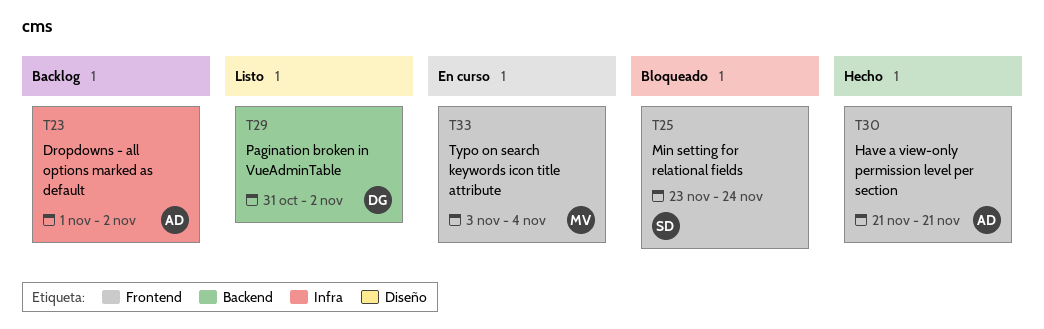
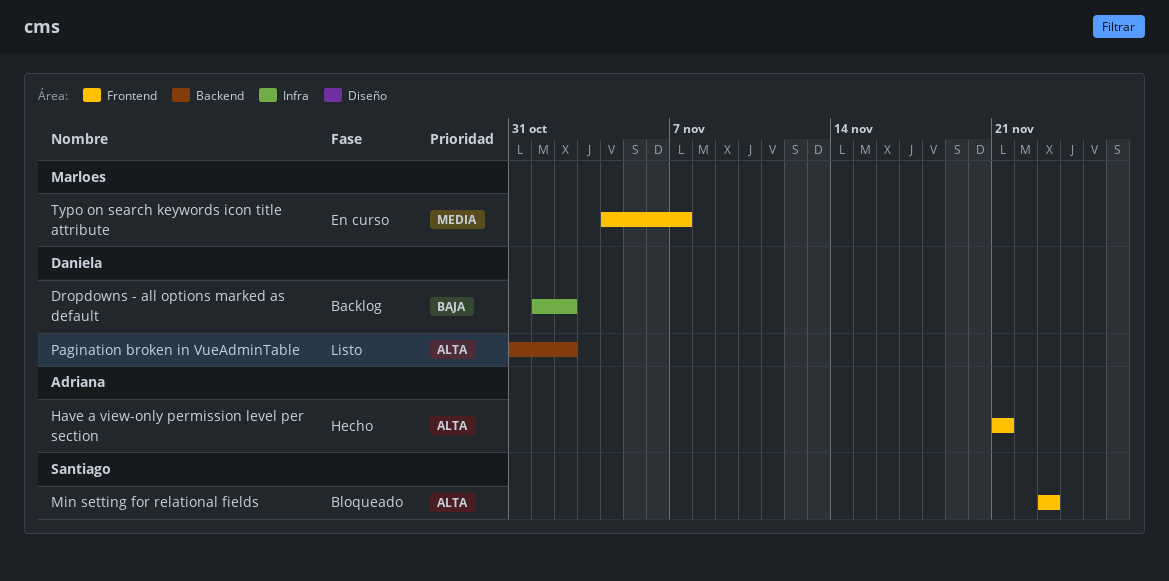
Dropdowns - all options marked as default, owner: Adriana -> Daniela
Min setting for relational fields, due: Nov 24 -> Nov 23
Typo on search keywords icon title attribute, start: Nov 3 -> Nov 4
Typo on search keywords icon title attribute, due: Nov 4 -> Nov 7

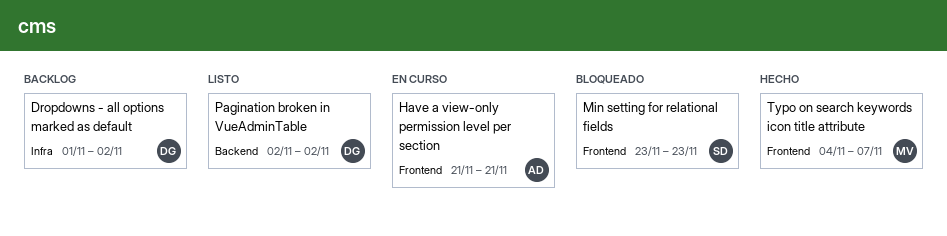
Have a view-only permission level per section, status: Hecho -> En curso
Pagination broken in VueAdminTable, start: Oct 31 -> Nov 2
Typo on search keywords icon title attribute, status: En curso -> Hecho

